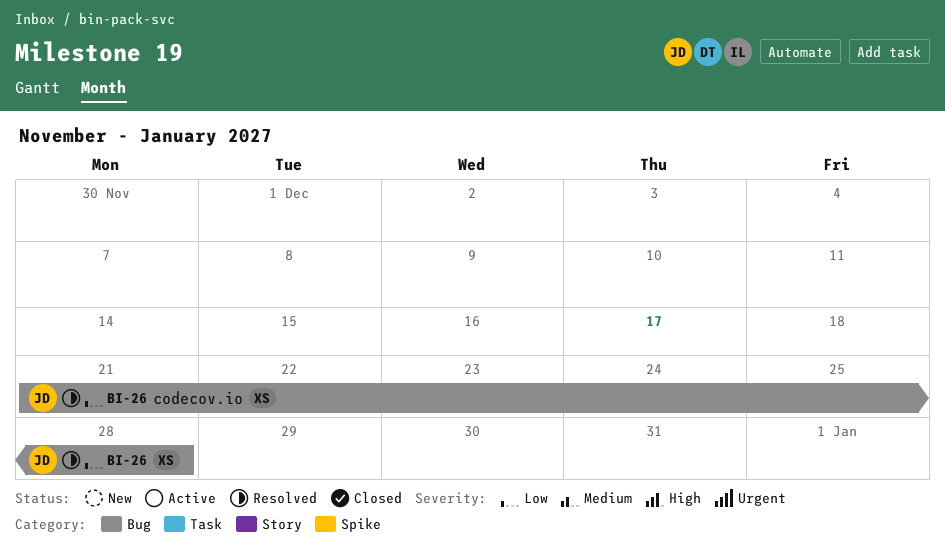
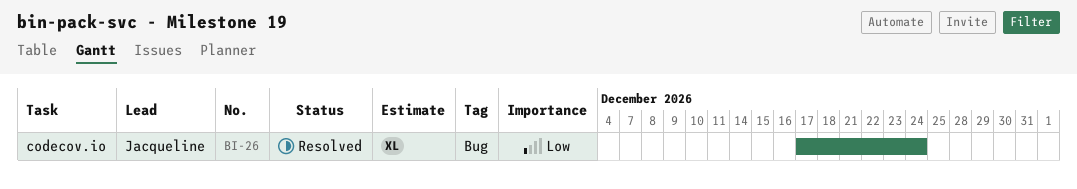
BI-26, estimate: XS -> XL
BI-26, start: Dec 21 -> Dec 17
BI-26, due: Dec 28 -> Dec 24

